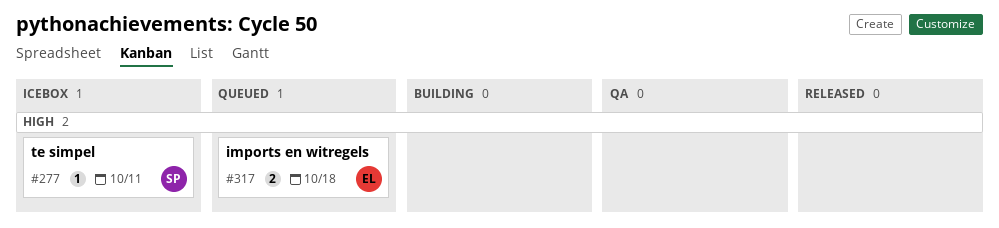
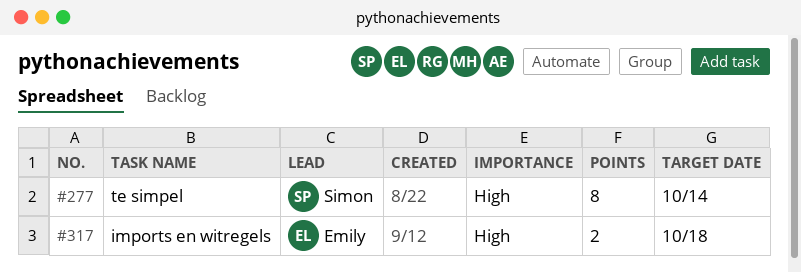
#277, estimate: 1 -> 8
#277, due: Oct 11 -> Oct 14

